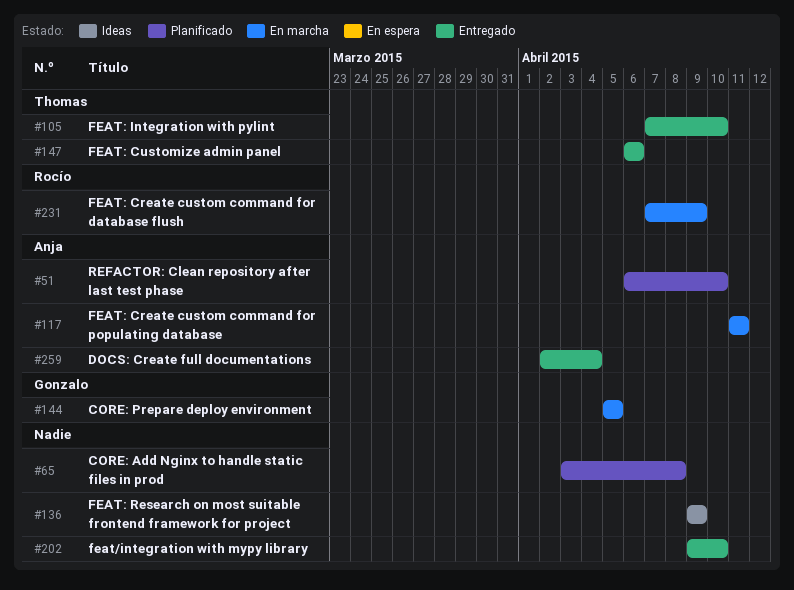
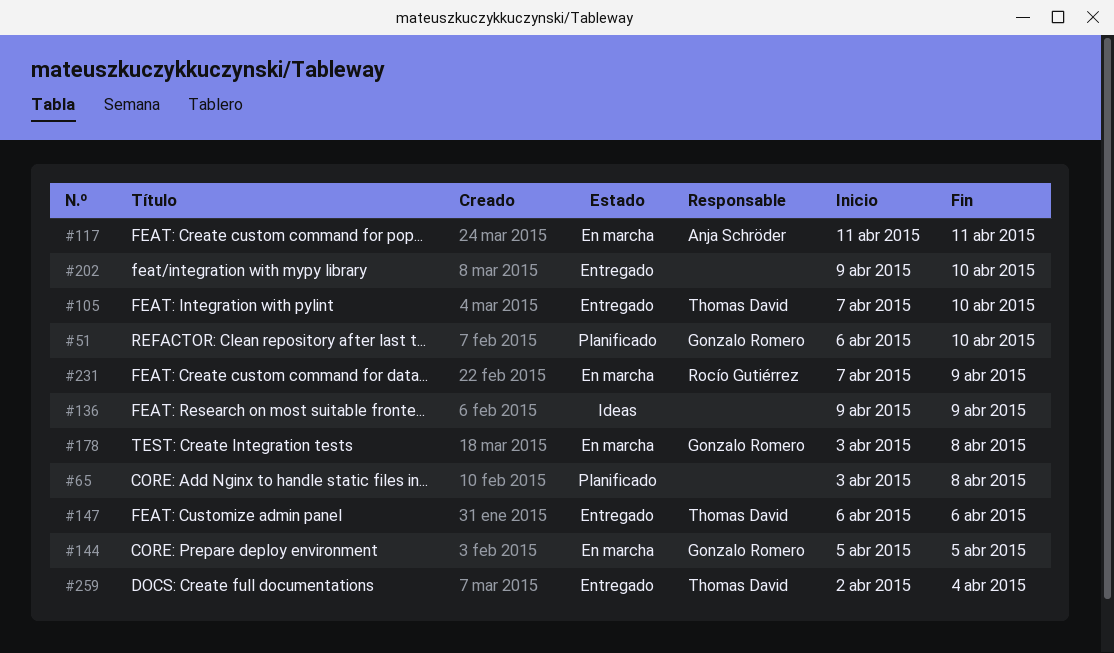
#51, owner: Anja Schröder -> Gonzalo Romero
#178: none -> present
#259, owner: Anja Schröder -> Thomas David

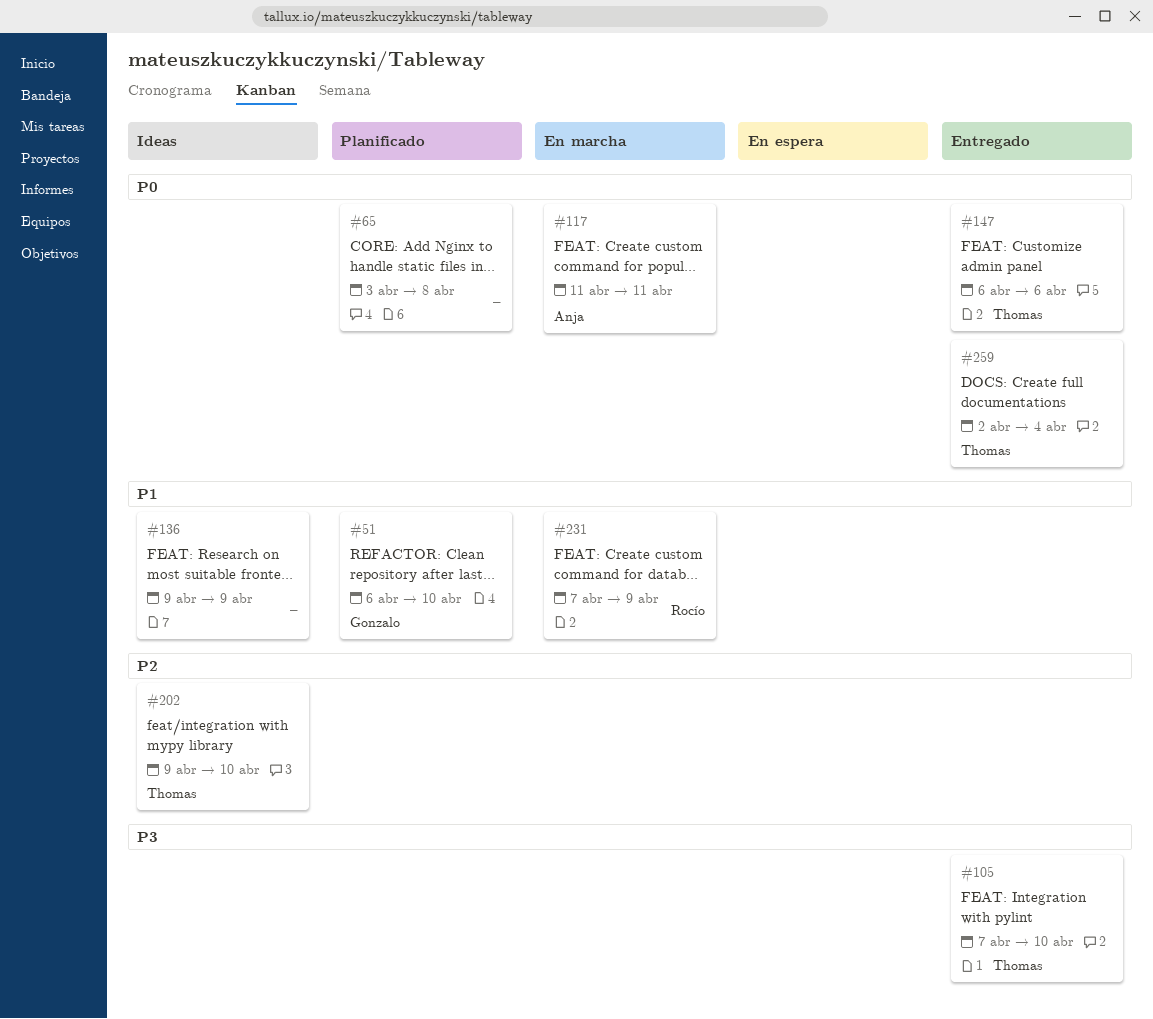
#144: present -> none
#178: present -> none
#202, status: Entregado -> Ideas
#202, owner: none -> Thomas David

